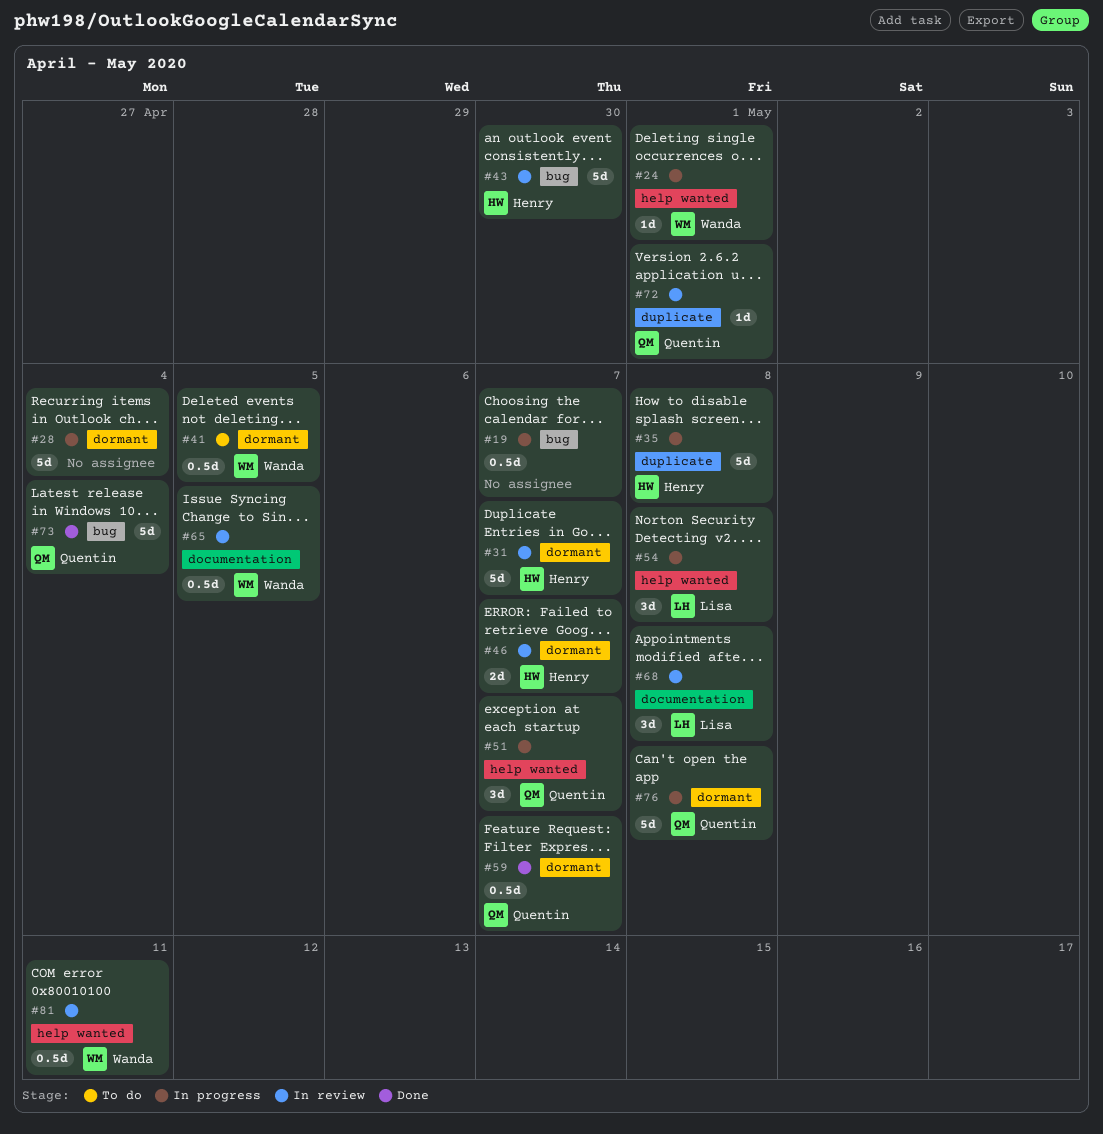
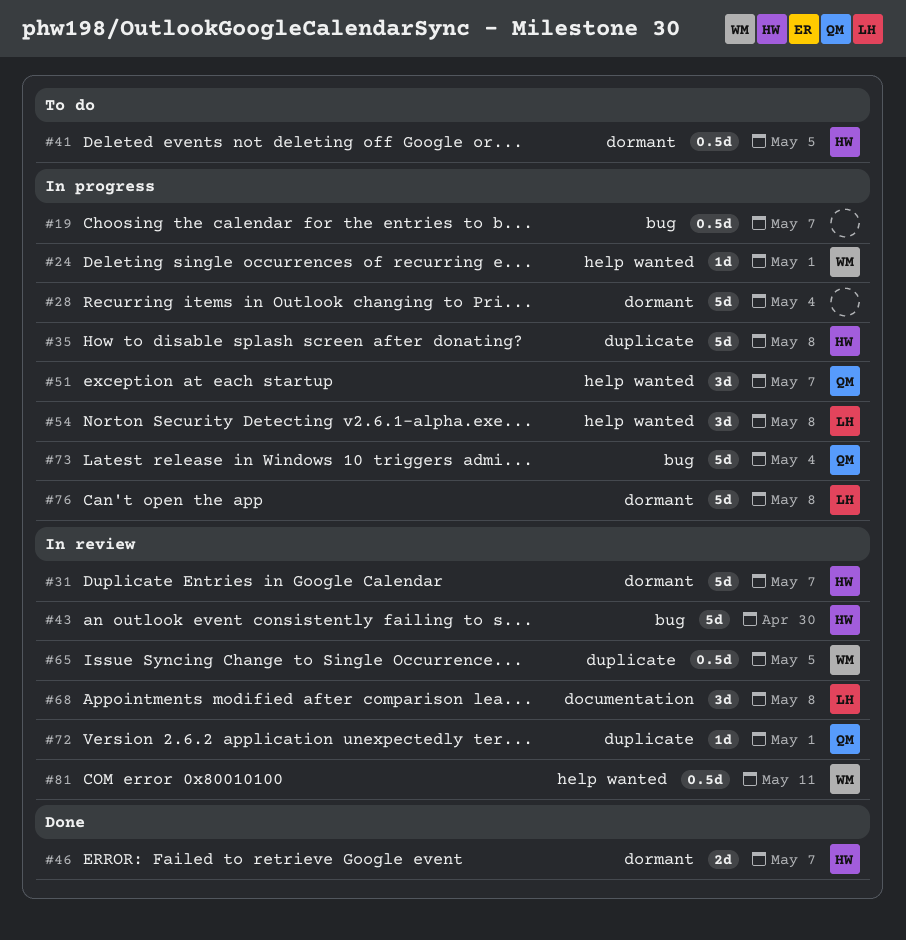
#41, owner: Wanda -> Henry
#46, status: In review -> Done
#59: present -> none
#65, label: documentation -> duplicate
#73, status: Done -> In progress
#76, owner: Quentin -> Lisa

